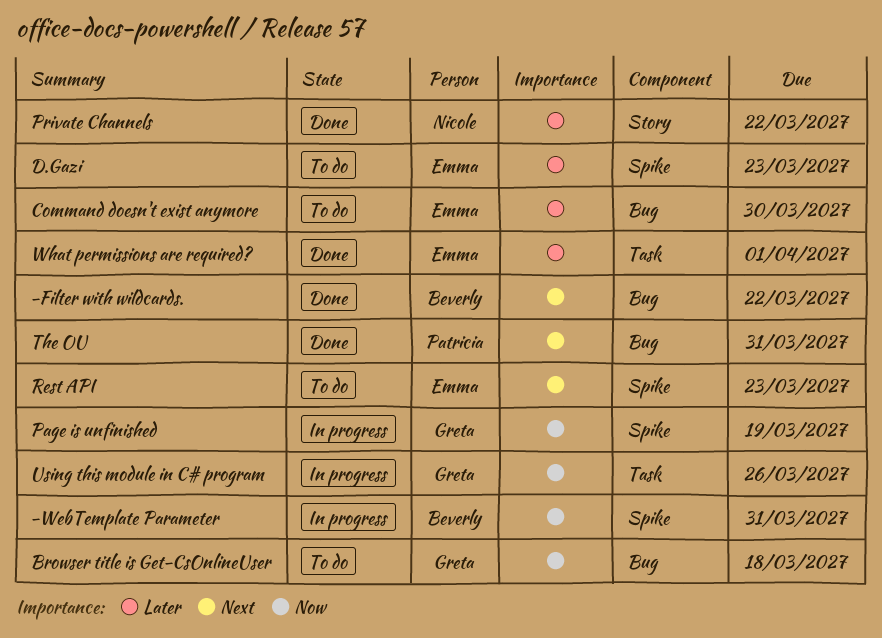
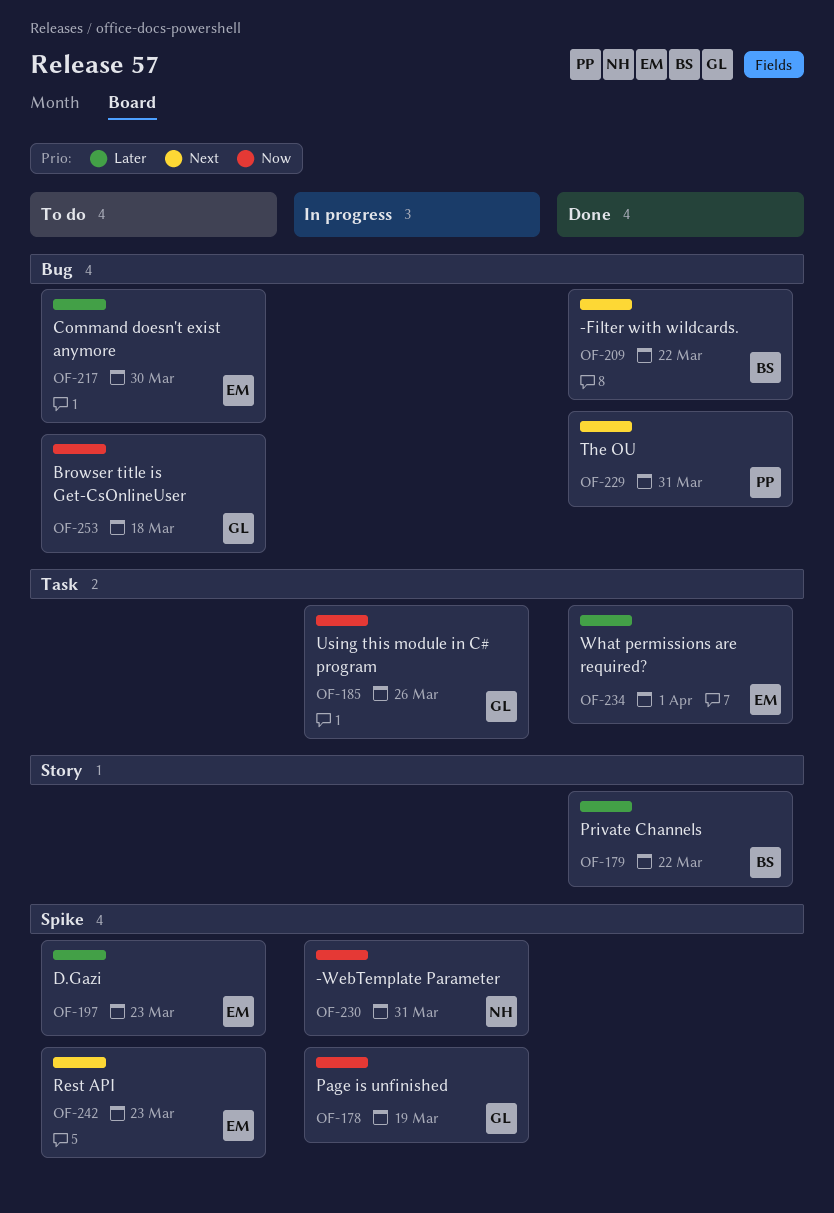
-WebTemplate Parameter, owner: Beverly -> Nicole
Private Channels, owner: Nicole -> Beverly

